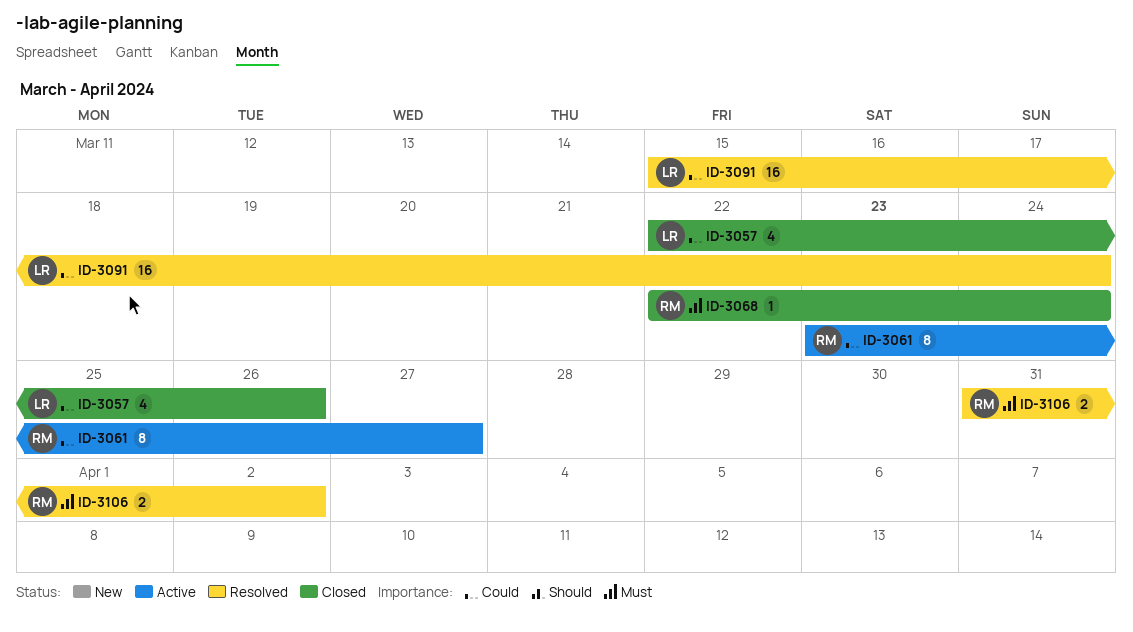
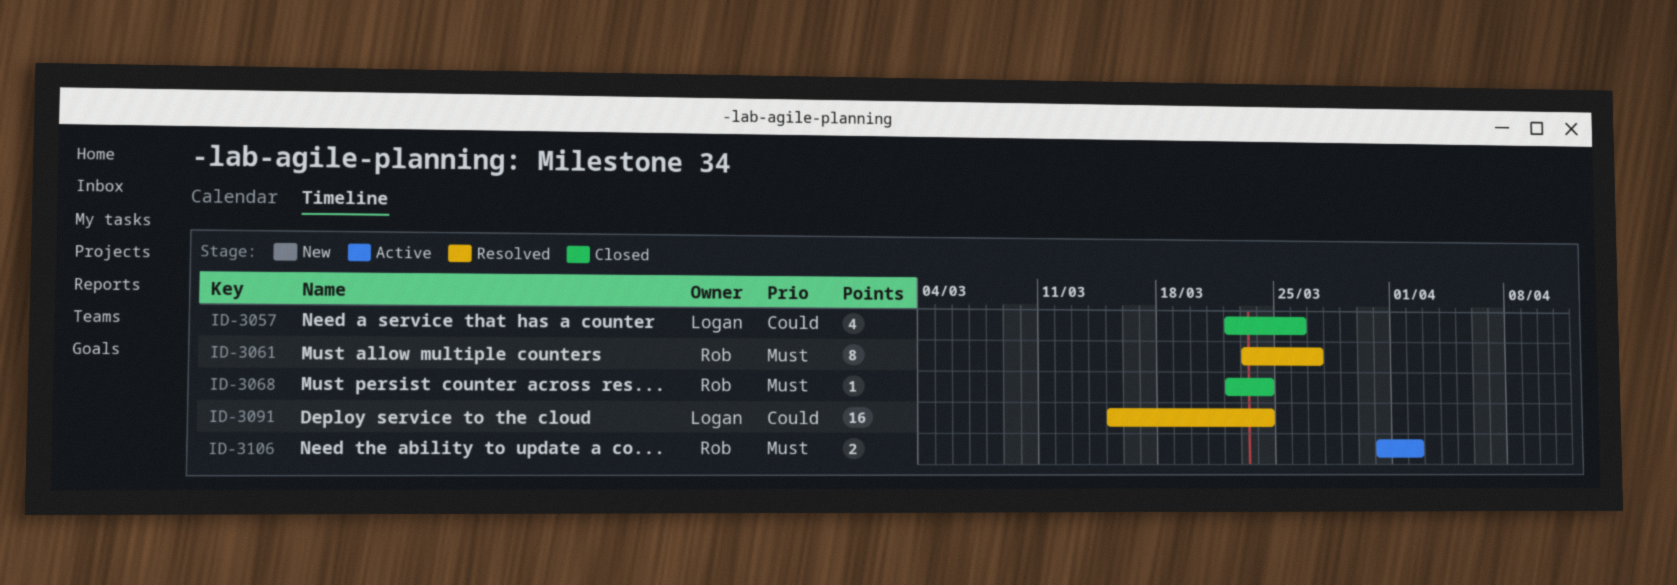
ID-3061, status: Active -> Resolved
ID-3061, priority: Could -> Must
ID-3106, status: Resolved -> Active

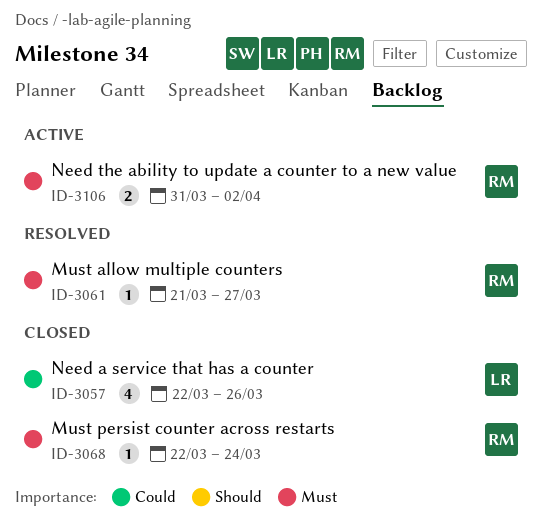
ID-3061, estimate: 8 -> 1
ID-3061, start: Mar 23 -> Mar 21
ID-3091: present -> none

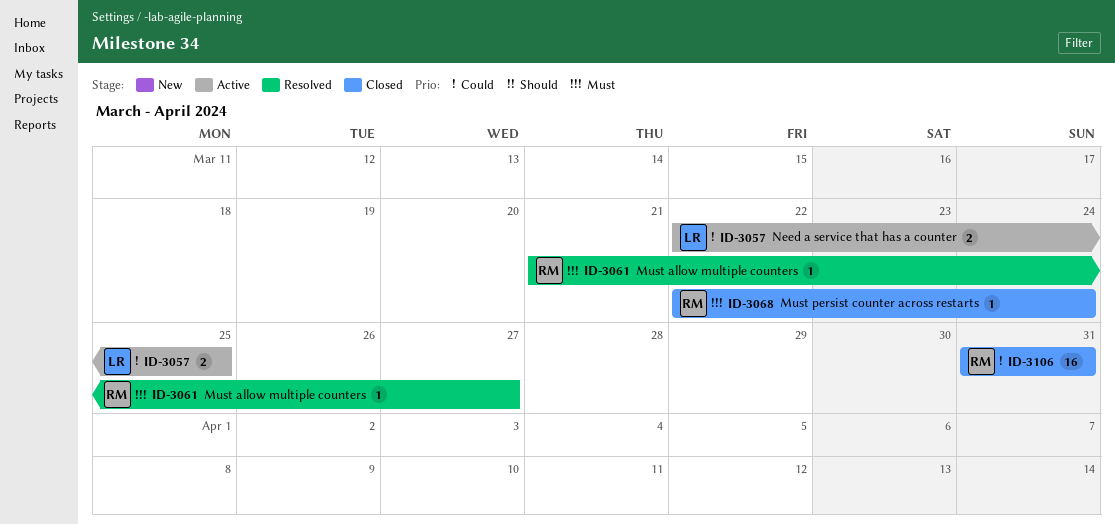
ID-3057, status: Closed -> Active
ID-3057, estimate: 4 -> 2
ID-3057, due: Mar 26 -> Mar 25
ID-3106, status: Active -> Closed
ID-3106, priority: Must -> Could
ID-3106, estimate: 2 -> 16
ID-3106, due: Apr 2 -> Mar 31

